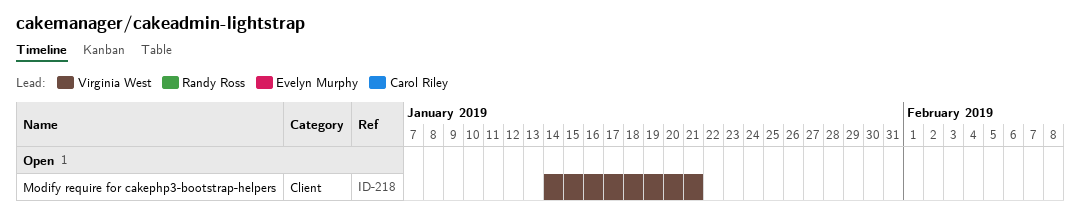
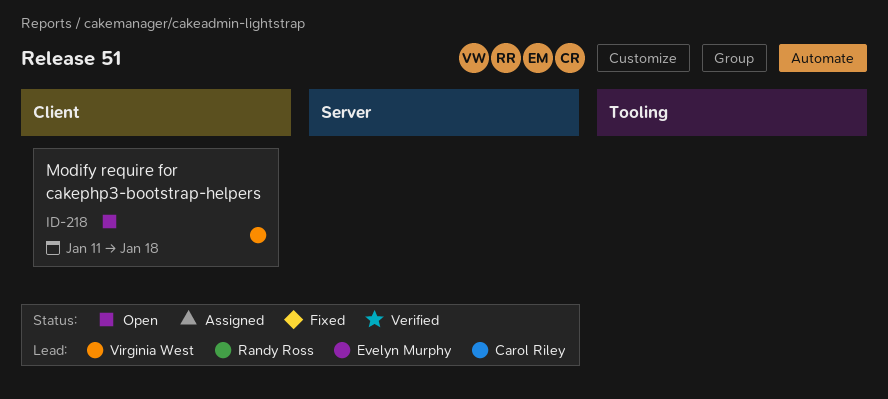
ID-218, start: Jan 14 -> Jan 11
ID-218, due: Jan 21 -> Jan 18

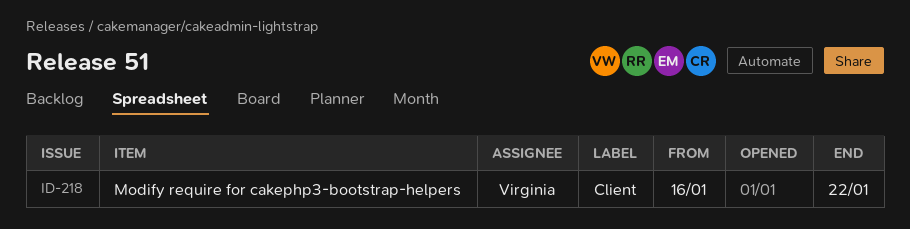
ID-218, start: Jan 11 -> Jan 16
ID-218, due: Jan 18 -> Jan 22

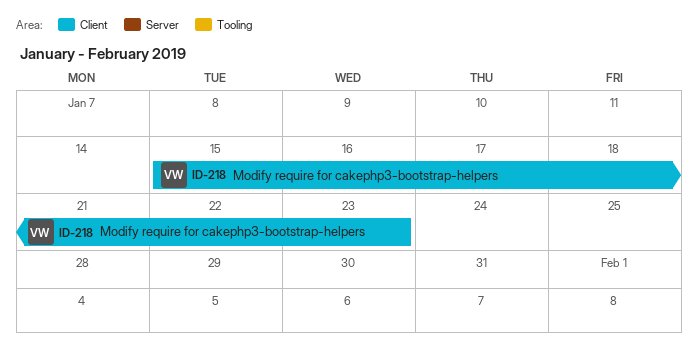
ID-218, start: Jan 16 -> Jan 15
ID-218, due: Jan 22 -> Jan 23

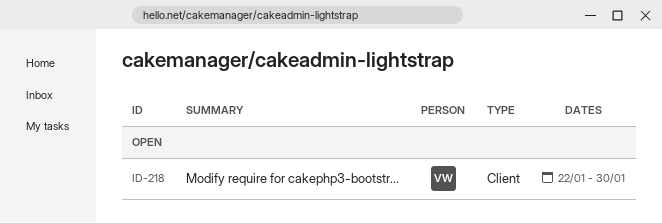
ID-218, start: Jan 15 -> Jan 22
ID-218, due: Jan 23 -> Jan 30

